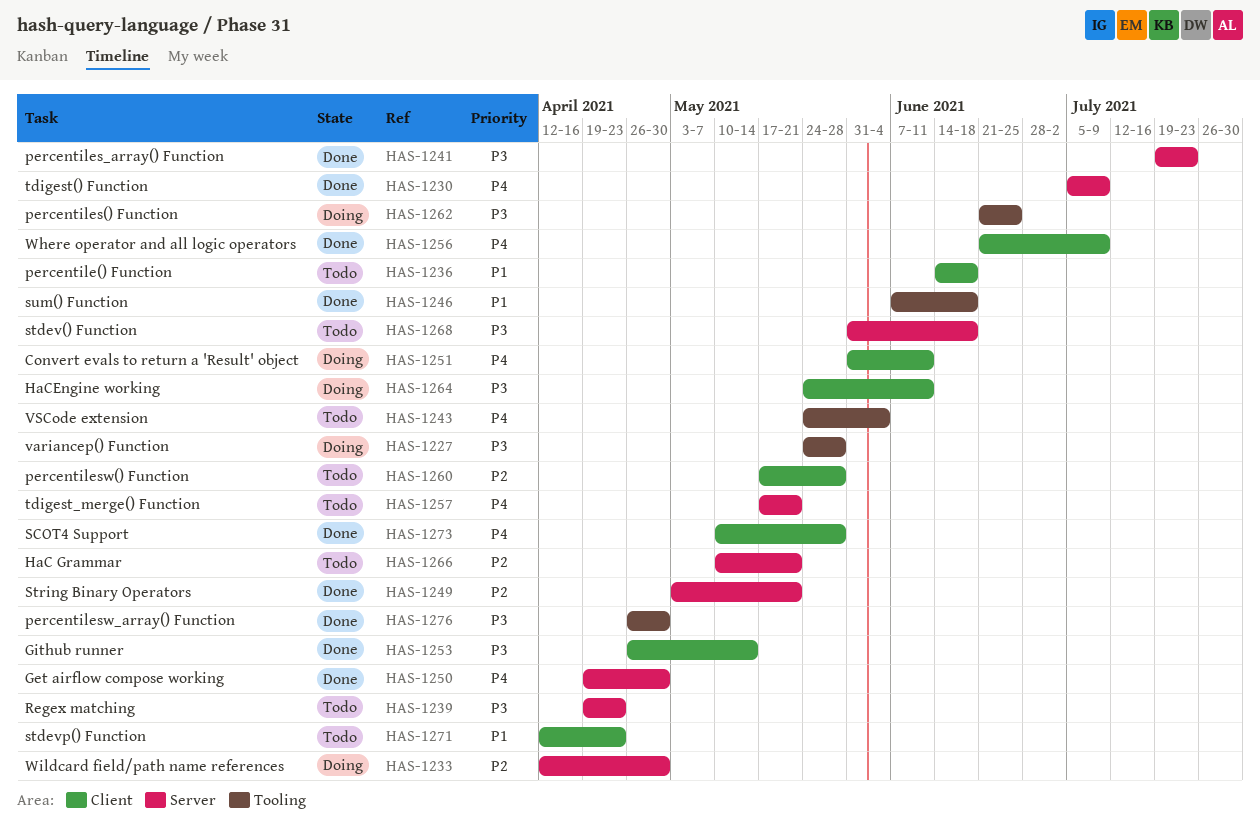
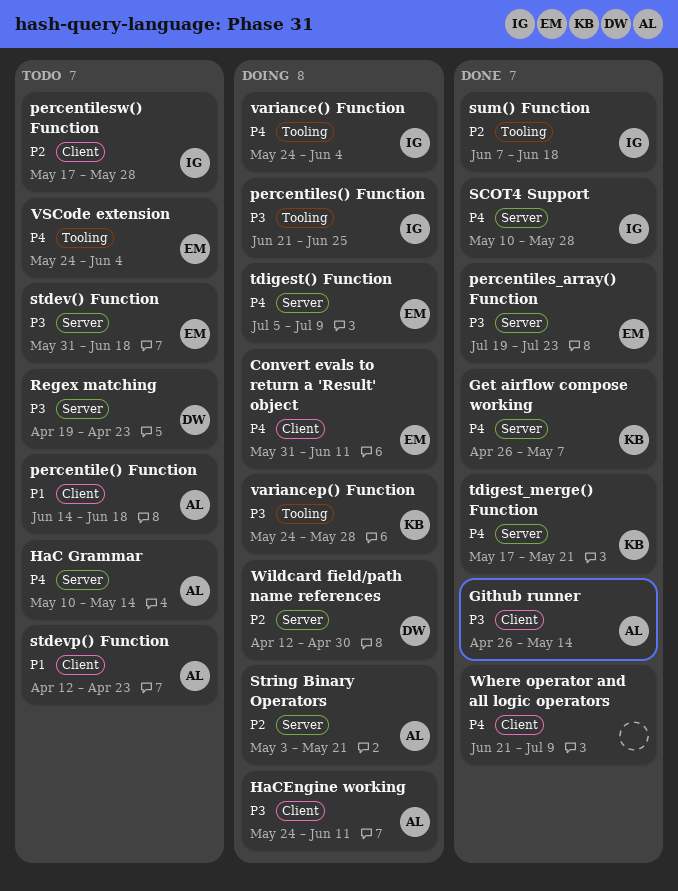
Get airflow compose working, start: Apr 19 -> Apr 26
Get airflow compose working, due: Apr 30 -> May 7
HaC Grammar, priority: P2 -> P4
HaC Grammar, due: May 21 -> May 14
percentilesw_array() Function: present -> none
SCOT4 Support, label: Client -> Server
String Binary Operators, status: Done -> Doing
sum() Function, priority: P1 -> P2
tdigest() Function, status: Done -> Doing
tdigest_merge() Function, status: Todo -> Done
variance() Function: none -> present

